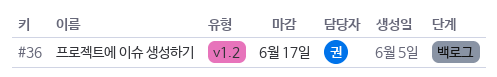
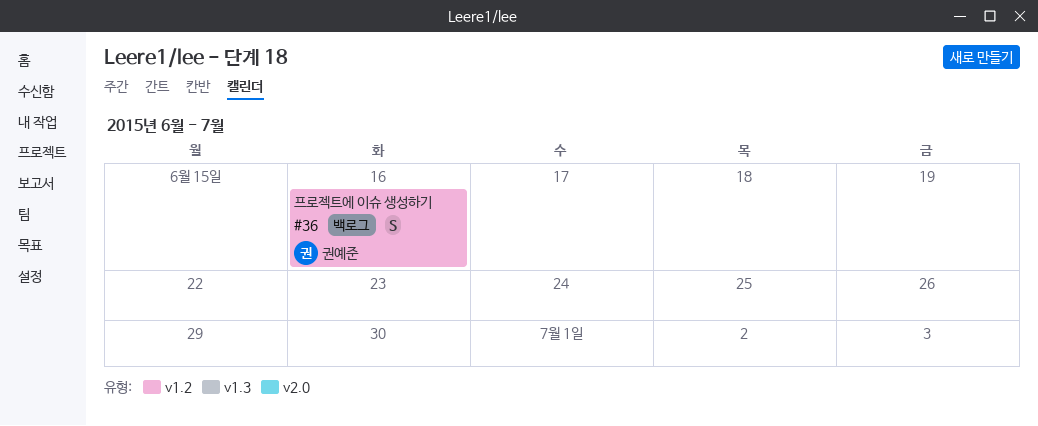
#36, due: Jun 17 -> Jun 16

